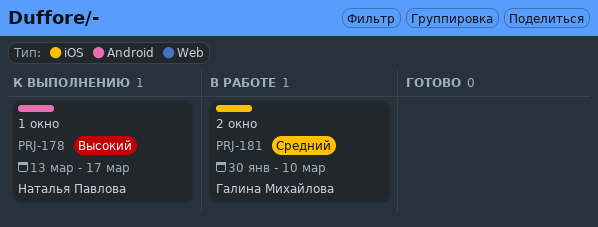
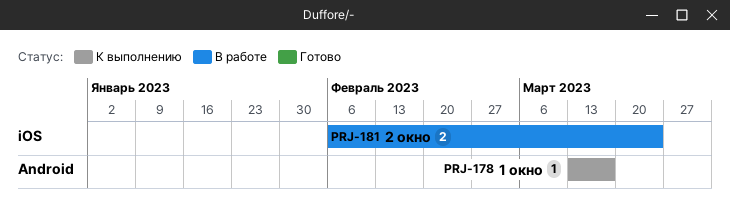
PRJ-181, start: Jan 30 -> Feb 6
PRJ-181, due: Mar 10 -> Mar 24

